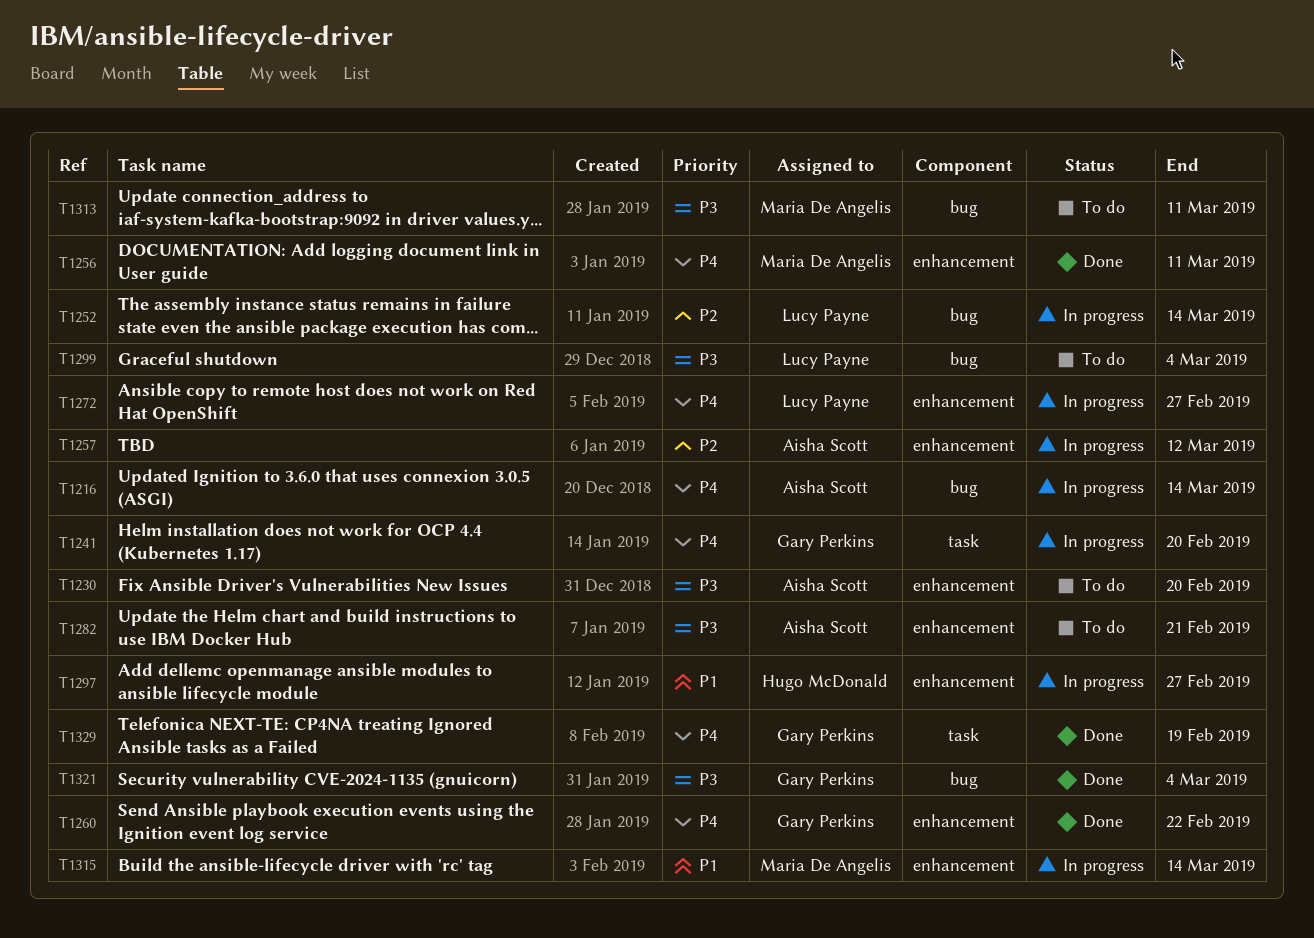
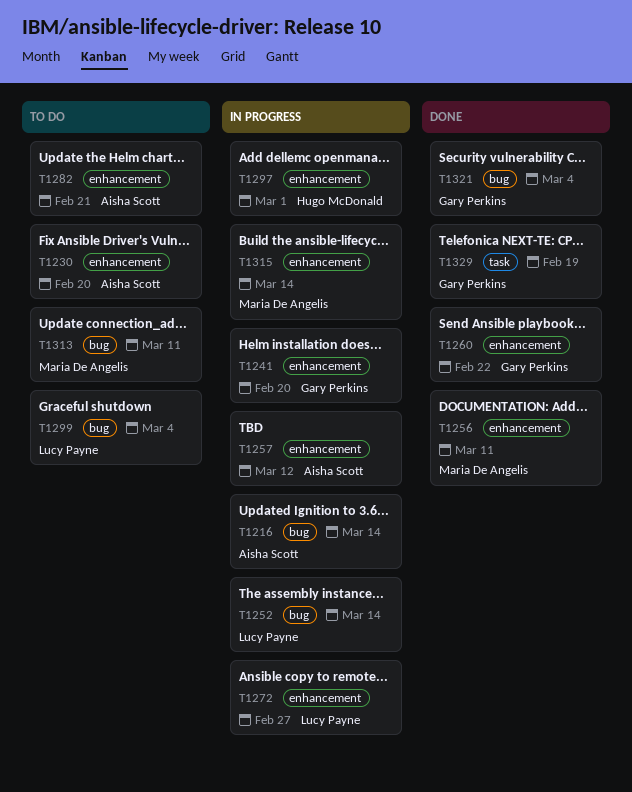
T1241, label: task -> enhancement
T1297, due: Feb 27 -> Mar 1

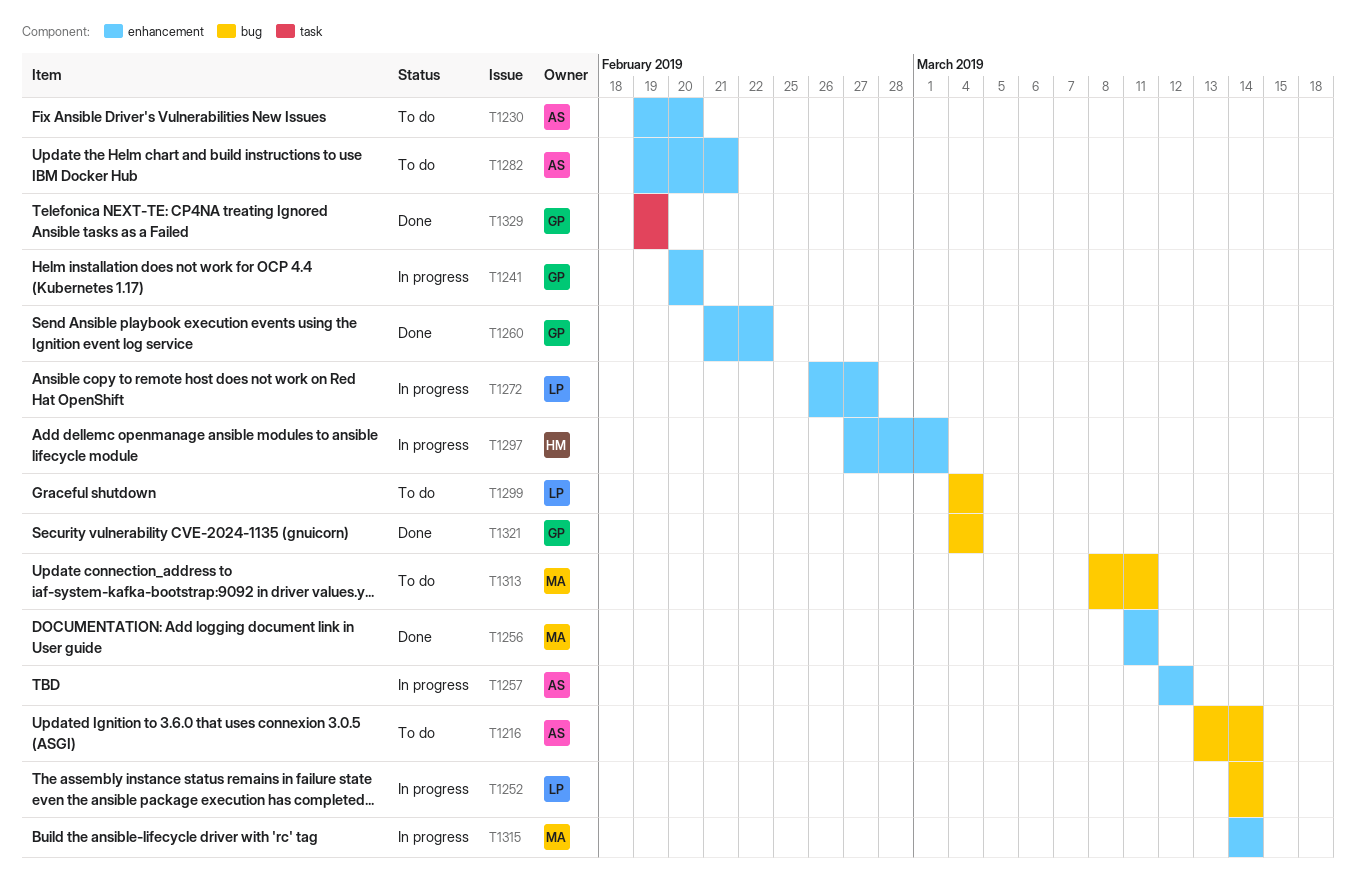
T1216, status: In progress -> To do

